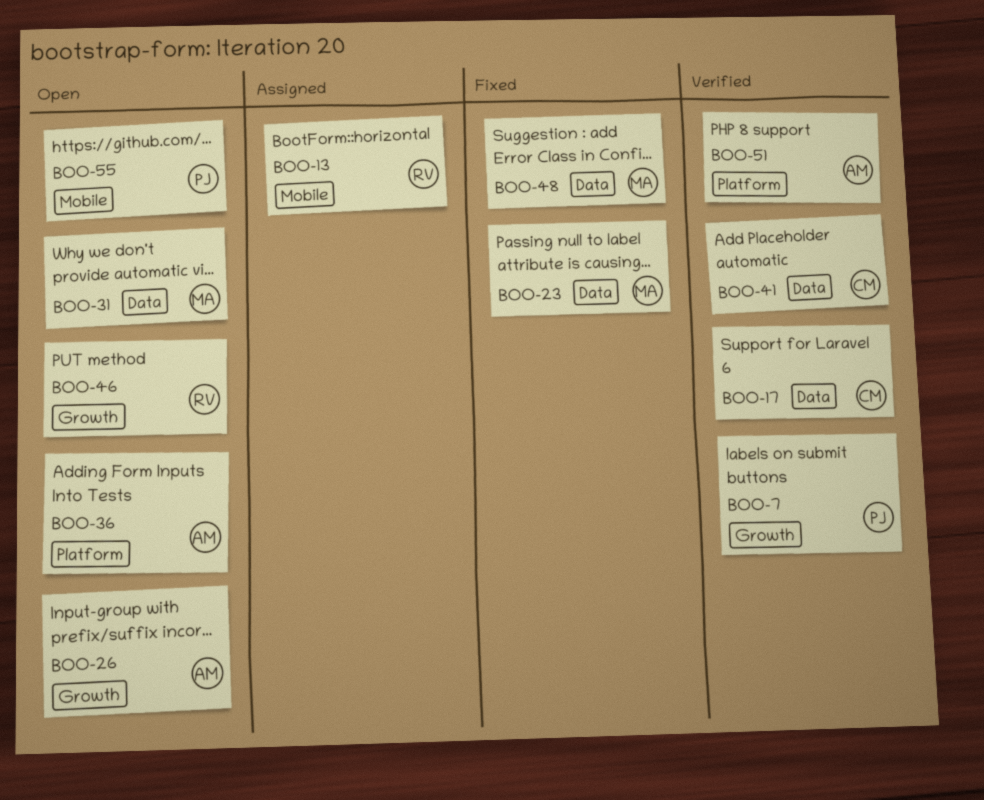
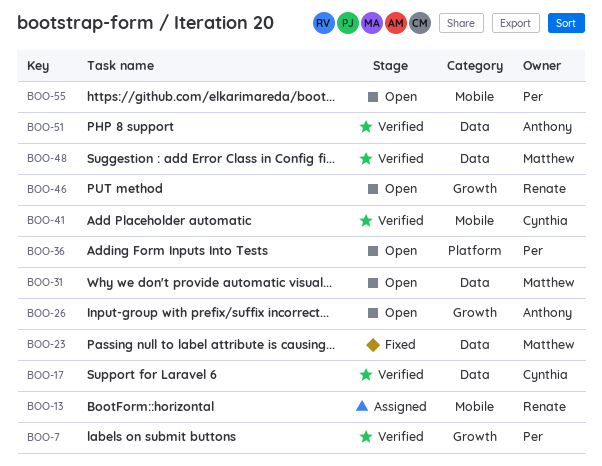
BOO-36, owner: Anthony -> Per
BOO-41, label: Data -> Mobile
BOO-48, status: Fixed -> Verified
BOO-51, label: Platform -> Data

